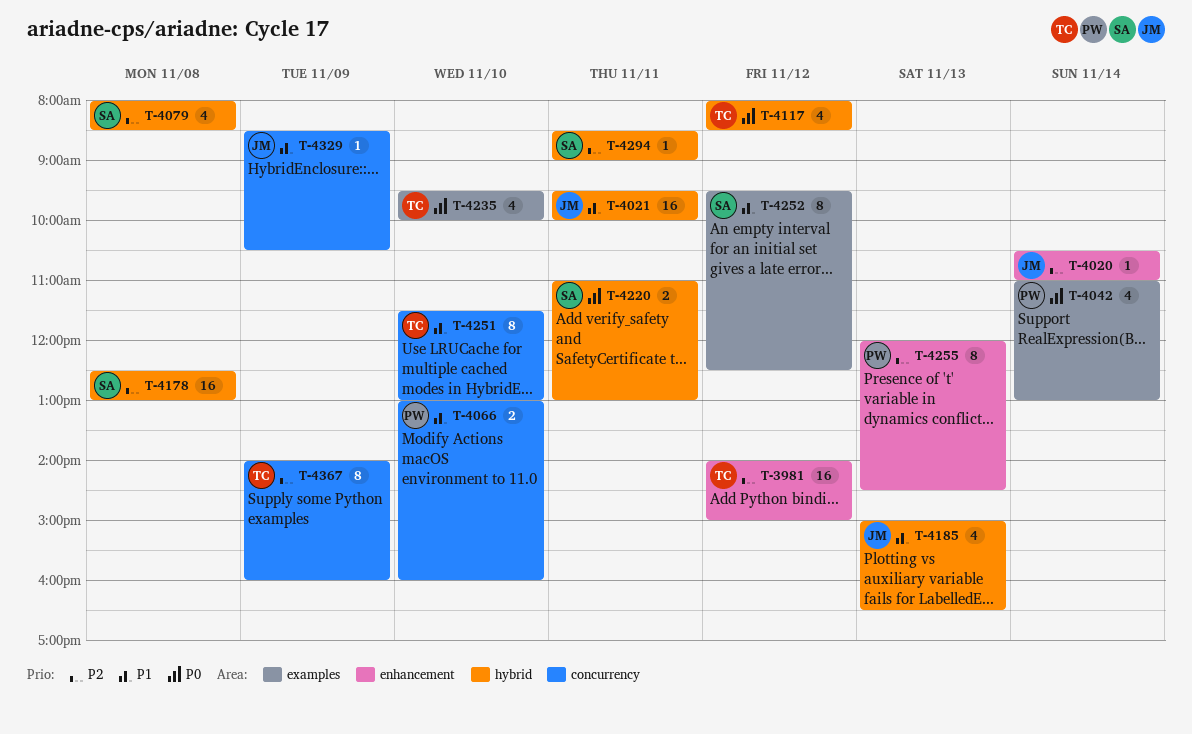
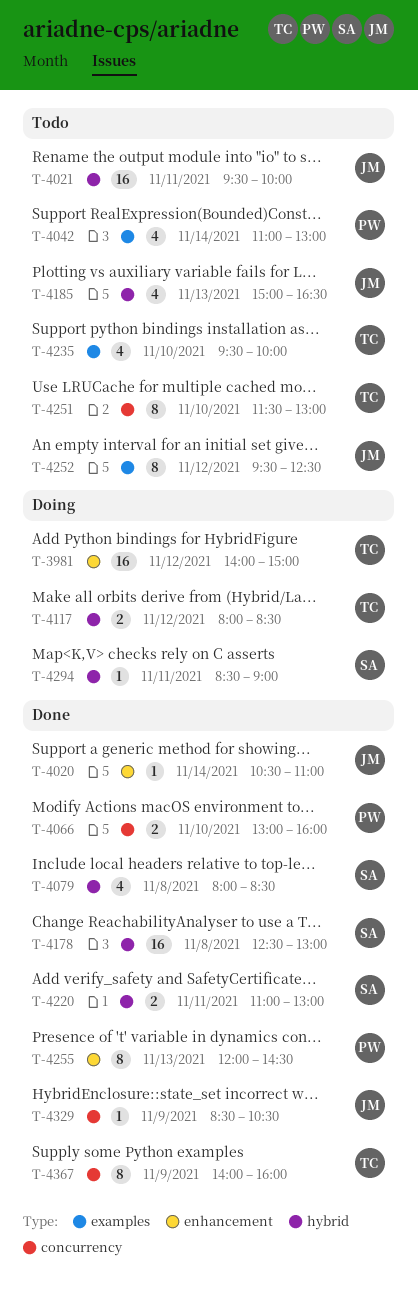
T-4117, estimate: 4 -> 2
T-4252, owner: SA -> JM

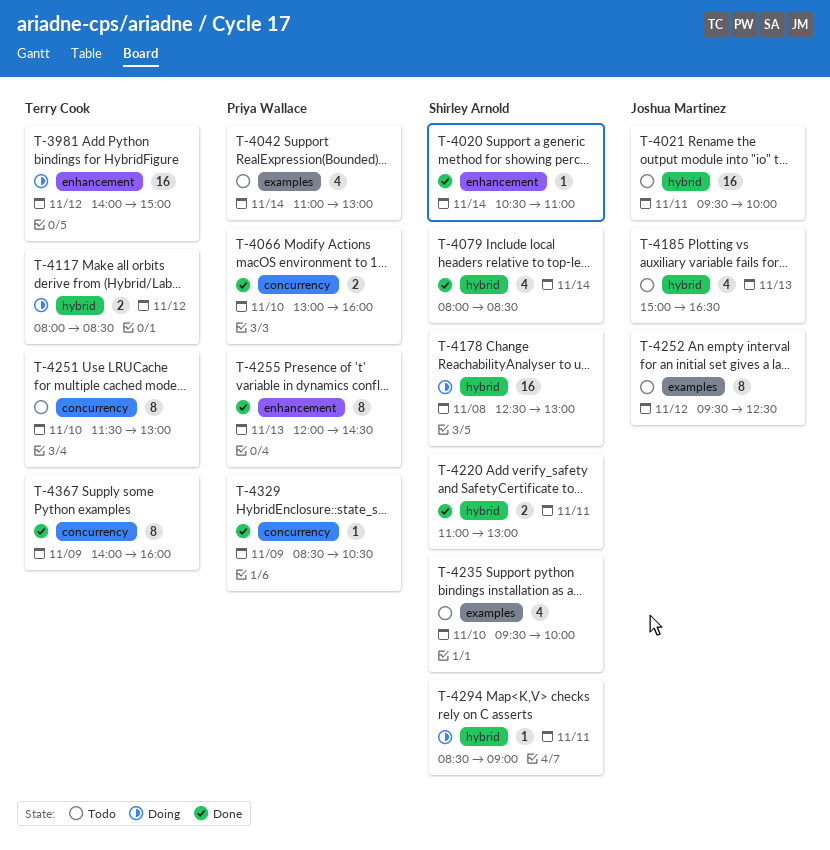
T-4020, owner: Joshua Martinez -> Shirley Arnold
T-4079, day: Nov 8 -> Nov 14
T-4178, status: Done -> Doing
T-4235, owner: Terry Cook -> Shirley Arnold
T-4329, owner: Joshua Martinez -> Priya Wallace

